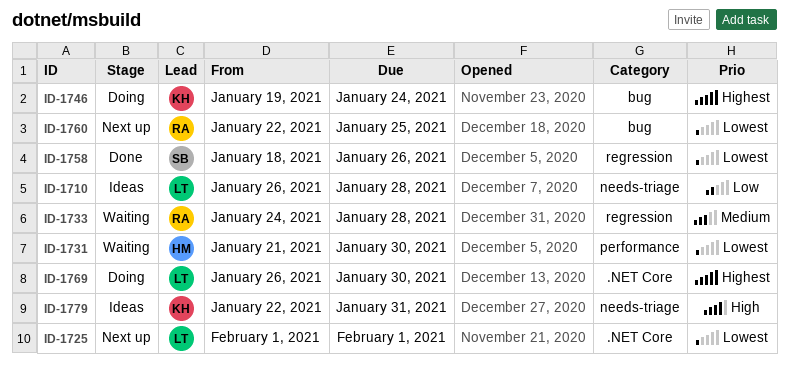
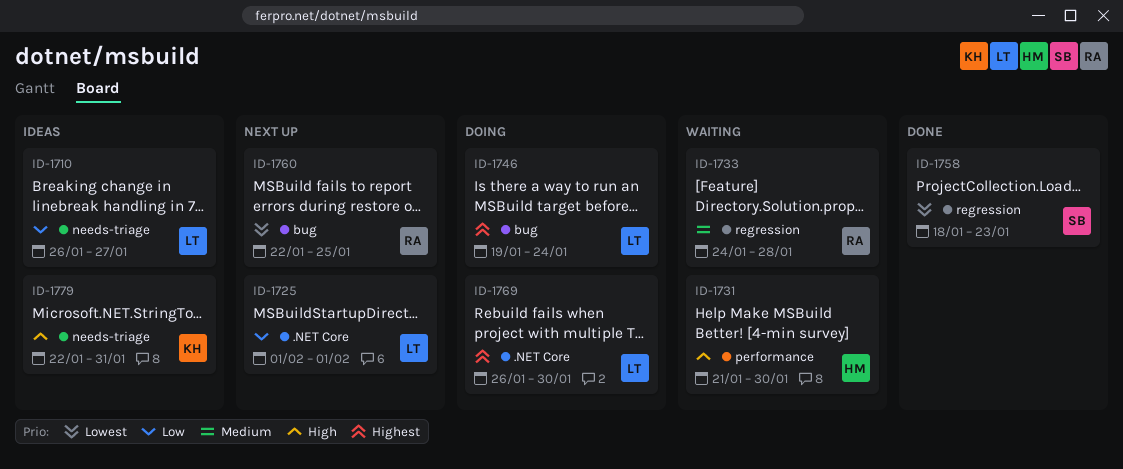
ID-1710, due: Jan 28 -> Jan 27
ID-1725, priority: Lowest -> Low
ID-1731, priority: Lowest -> High
ID-1746, owner: KH -> LT
ID-1758, due: Jan 26 -> Jan 23

